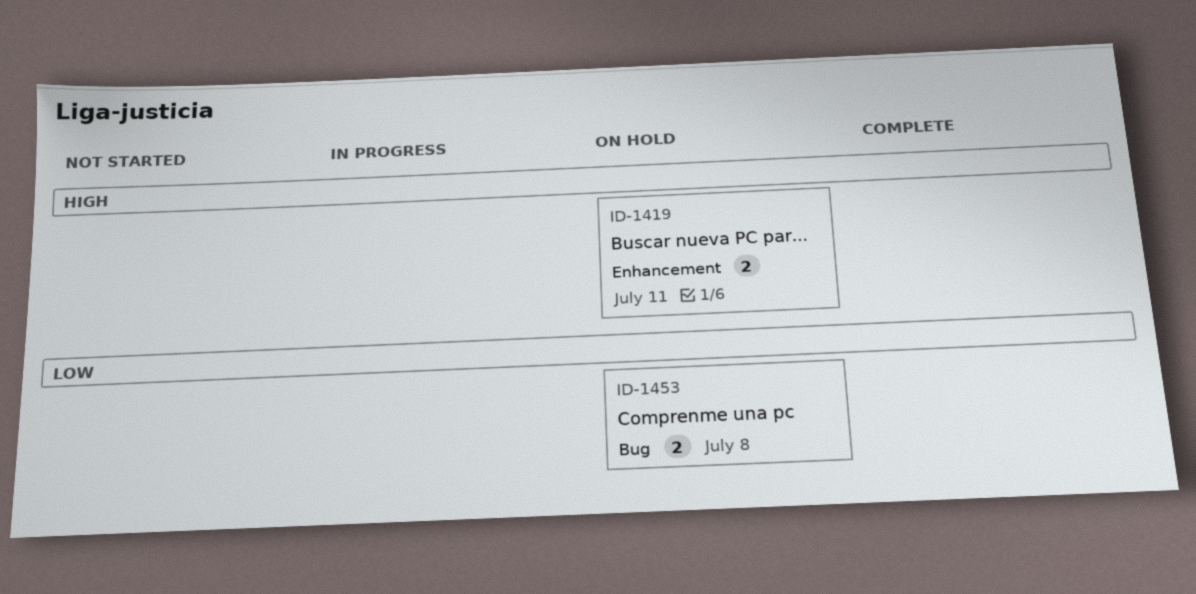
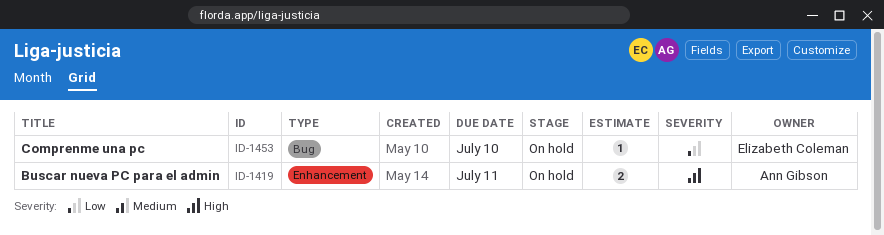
ID-1453, estimate: 2 -> 1
ID-1453, due: Jul 8 -> Jul 10

